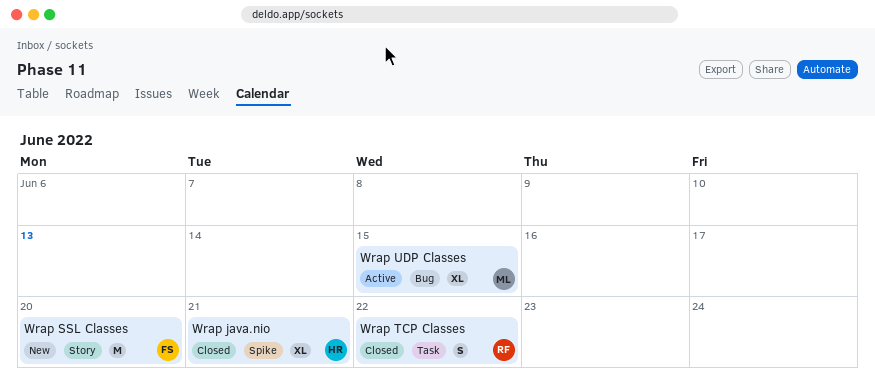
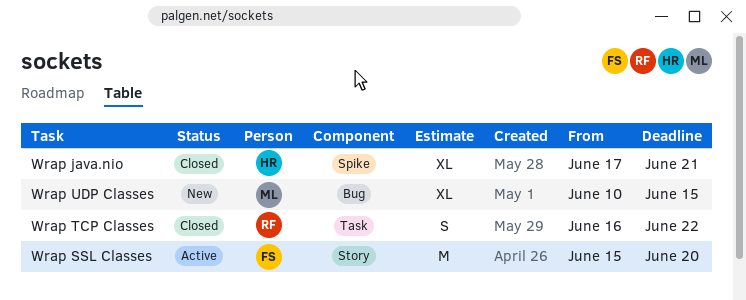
Wrap SSL Classes, status: New -> Active
Wrap UDP Classes, status: Active -> New

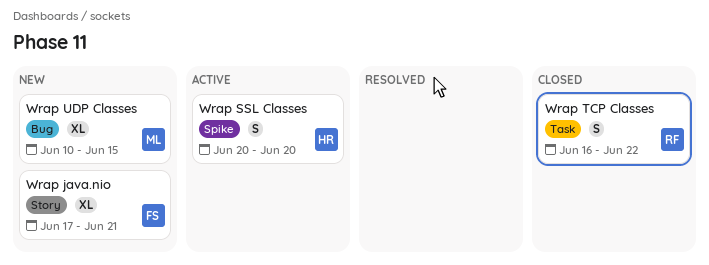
Wrap java.nio, status: Closed -> New
Wrap java.nio, owner: HR -> FS
Wrap java.nio, label: Spike -> Story
Wrap SSL Classes, owner: FS -> HR
Wrap SSL Classes, label: Story -> Spike
Wrap SSL Classes, estimate: M -> S
Wrap SSL Classes, start: Jun 15 -> Jun 20

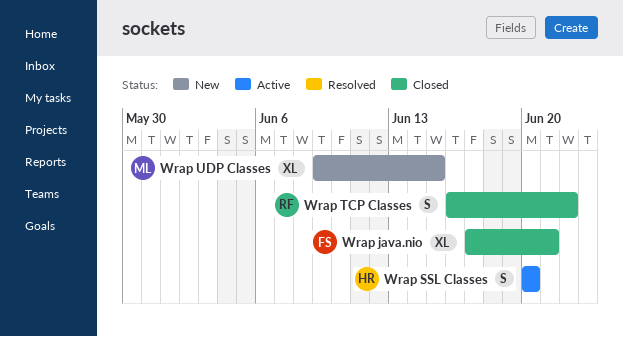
Wrap java.nio, status: New -> Closed
Wrap UDP Classes, start: Jun 10 -> Jun 9

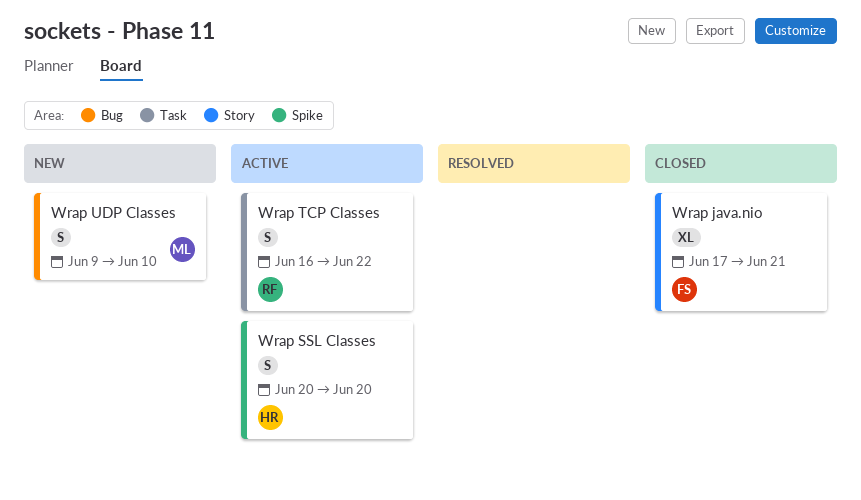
Wrap TCP Classes, status: Closed -> Active
Wrap UDP Classes, estimate: XL -> S
Wrap UDP Classes, due: Jun 15 -> Jun 10

